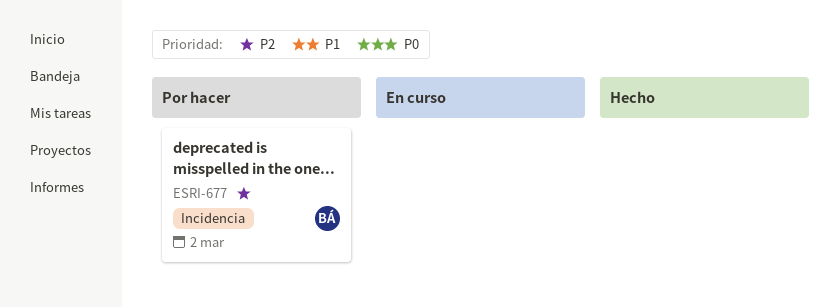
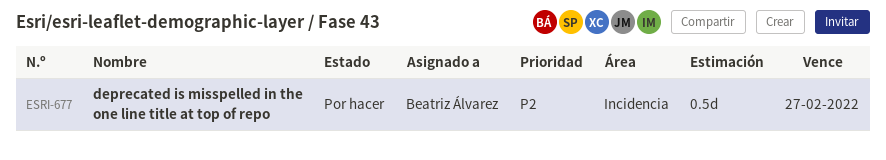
ESRI-677, due: Mar 2 -> Feb 27

